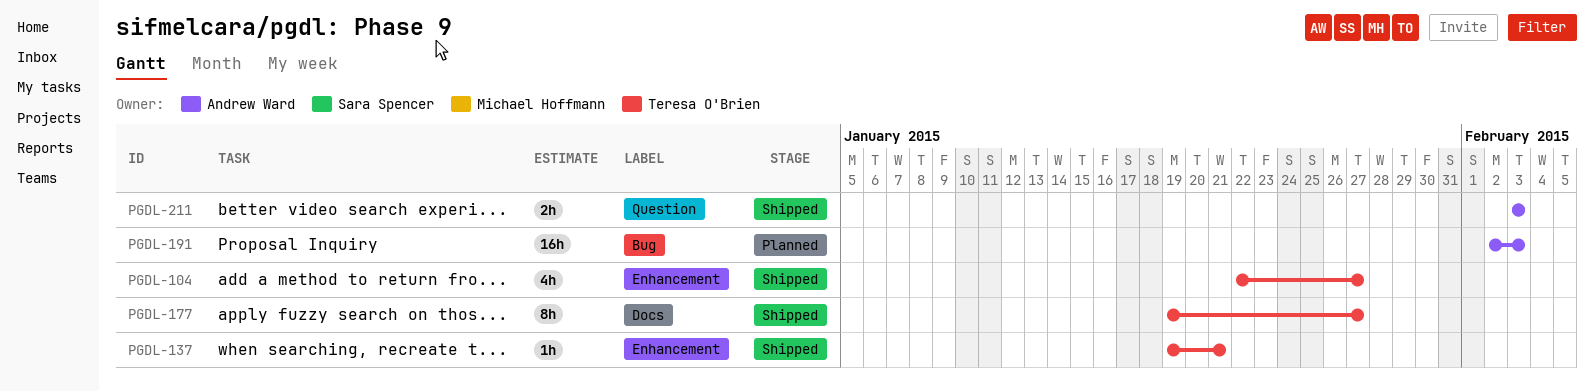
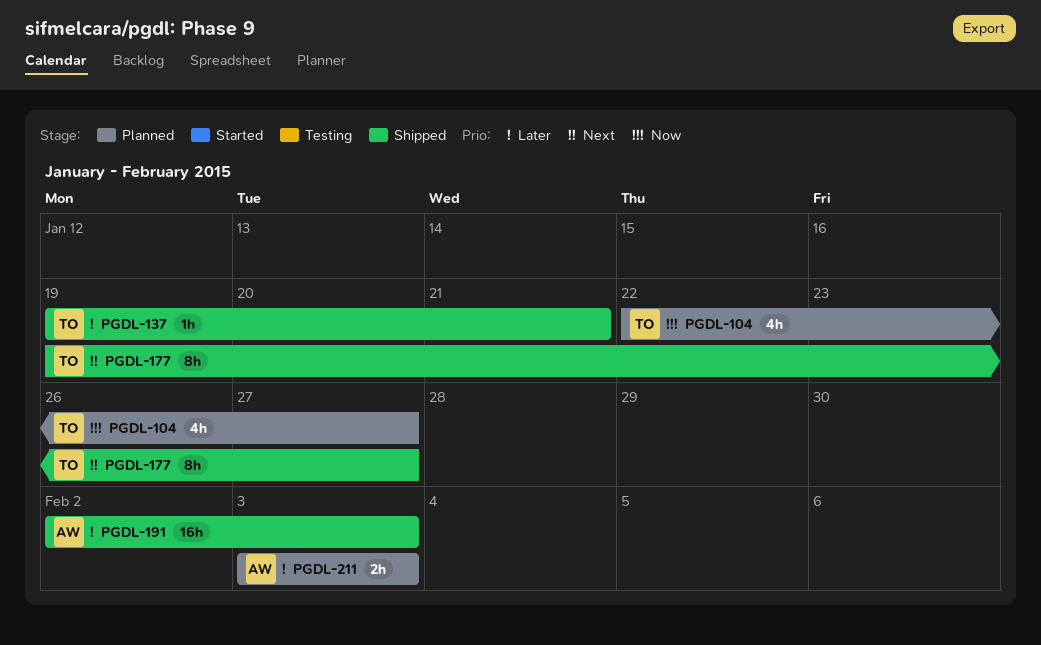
PGDL-104, status: Shipped -> Planned
PGDL-191, status: Planned -> Shipped
PGDL-211, status: Shipped -> Planned

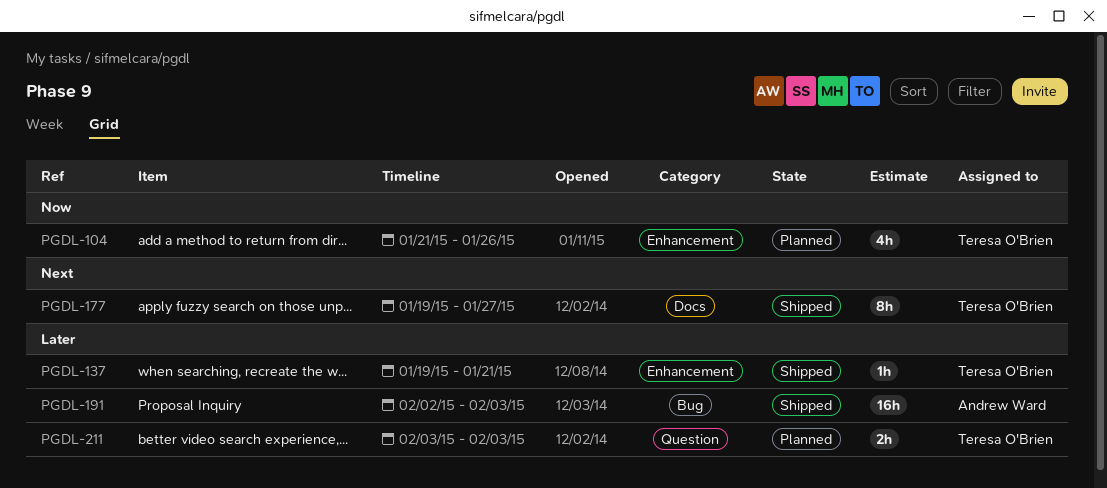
PGDL-104, start: Jan 22 -> Jan 21
PGDL-104, due: Jan 27 -> Jan 26
PGDL-211, owner: Andrew Ward -> Teresa O'Brien

